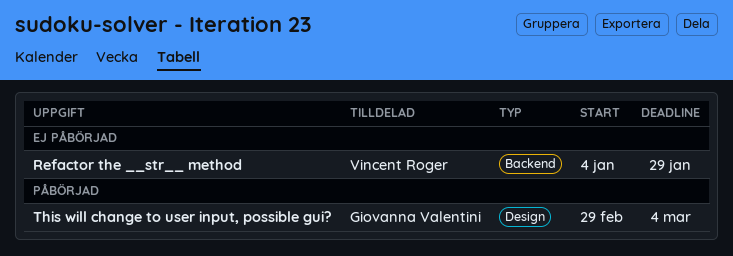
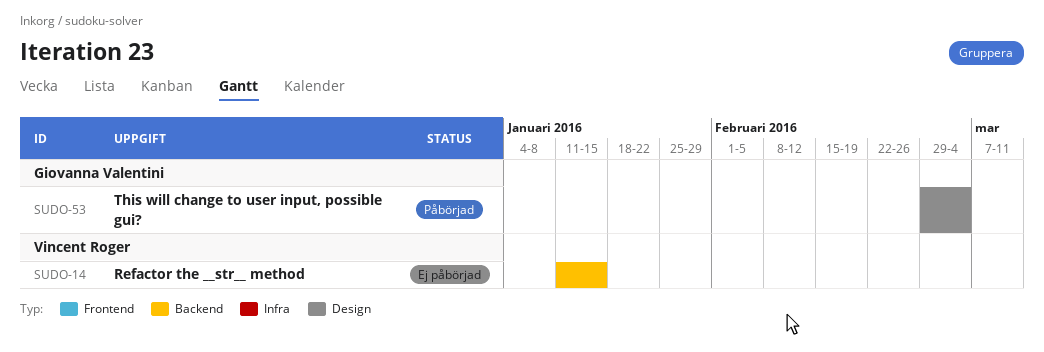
Refactor the __str__ method, start: Jan 4 -> Jan 11
Refactor the __str__ method, due: Jan 29 -> Jan 15

